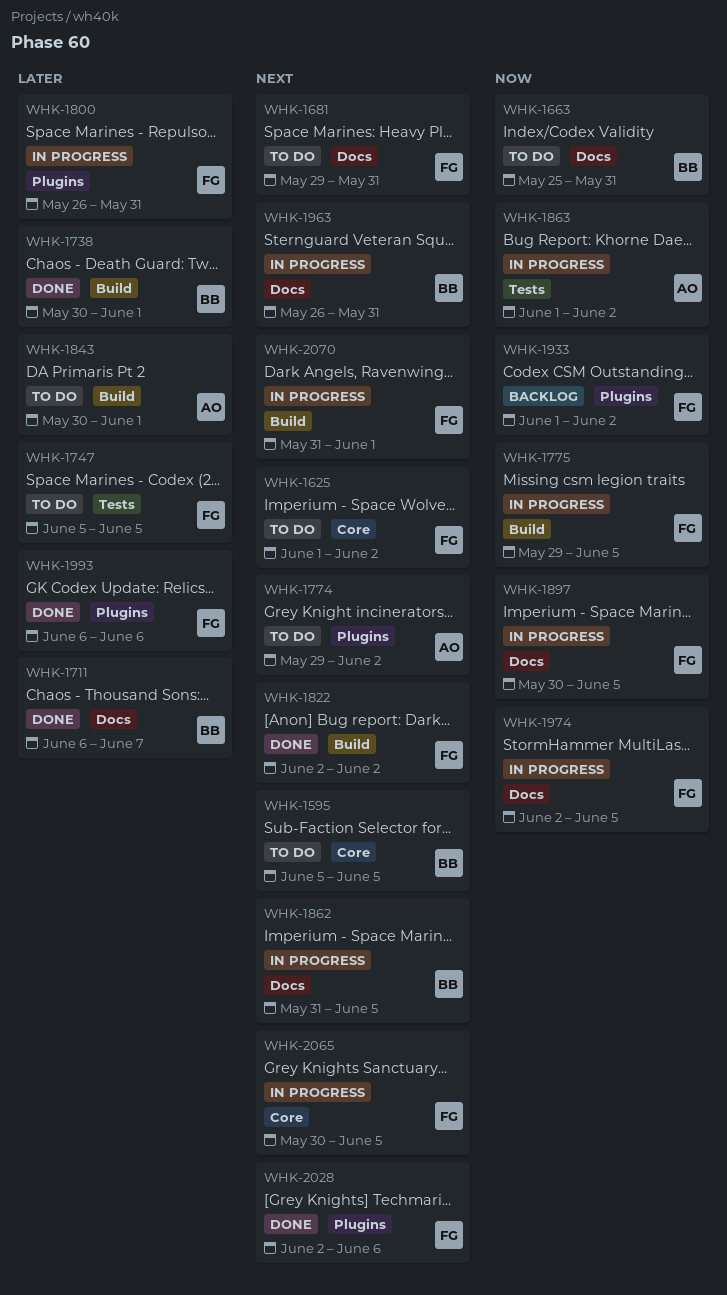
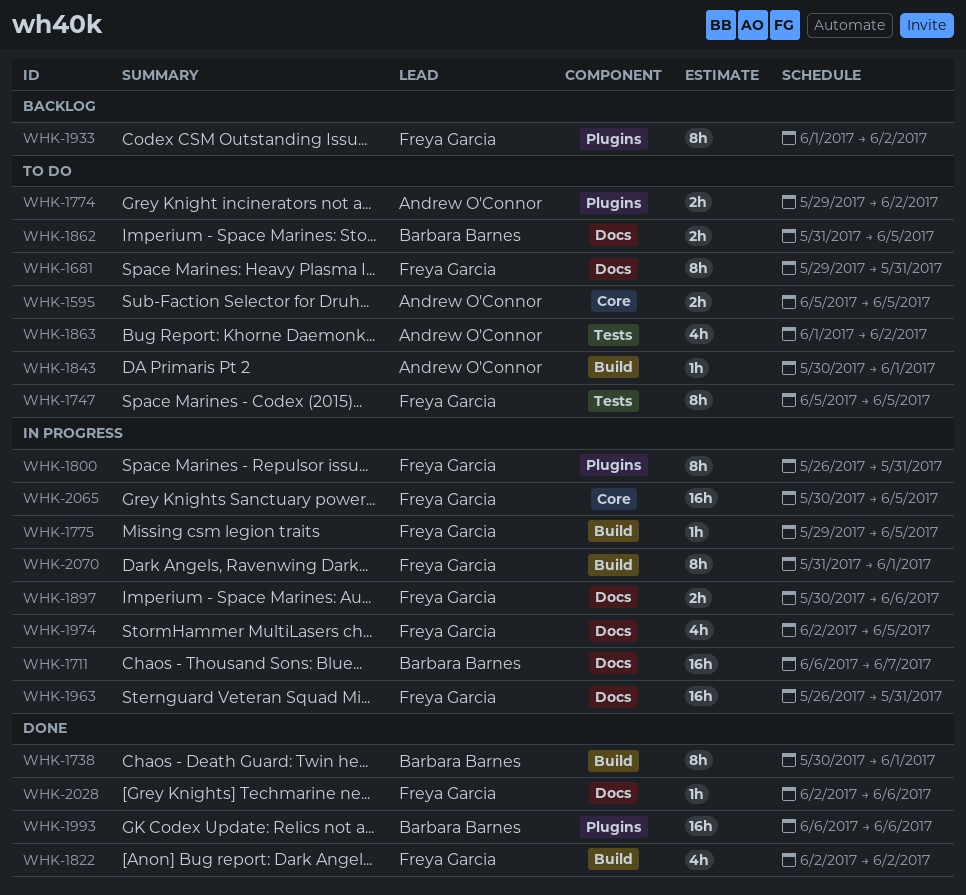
WHK-1595, owner: Barbara Barnes -> Andrew O'Connor
WHK-1625: present -> none
WHK-1663: present -> none
WHK-1711, status: Done -> In progress
WHK-1862, status: In progress -> To do
WHK-1863, status: In progress -> To do
WHK-1897, due: Jun 5 -> Jun 6
WHK-1963, owner: Barbara Barnes -> Freya Garcia
WHK-1993, owner: Freya Garcia -> Barbara Barnes
WHK-2028, label: Plugins -> Docs

